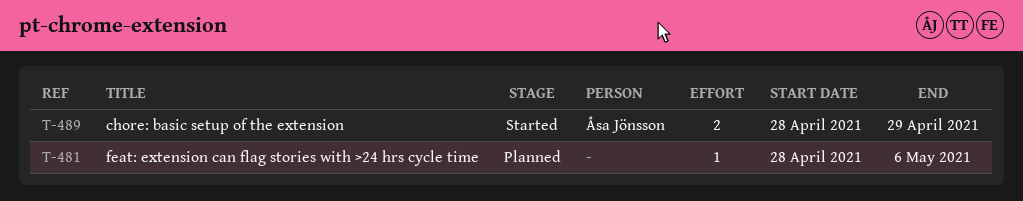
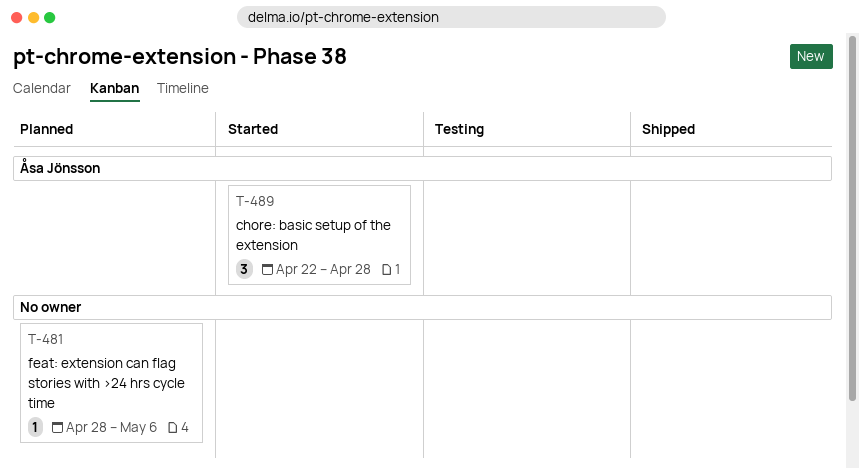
T-489, estimate: 2 -> 3
T-489, start: Apr 28 -> Apr 22
T-489, due: Apr 29 -> Apr 28

